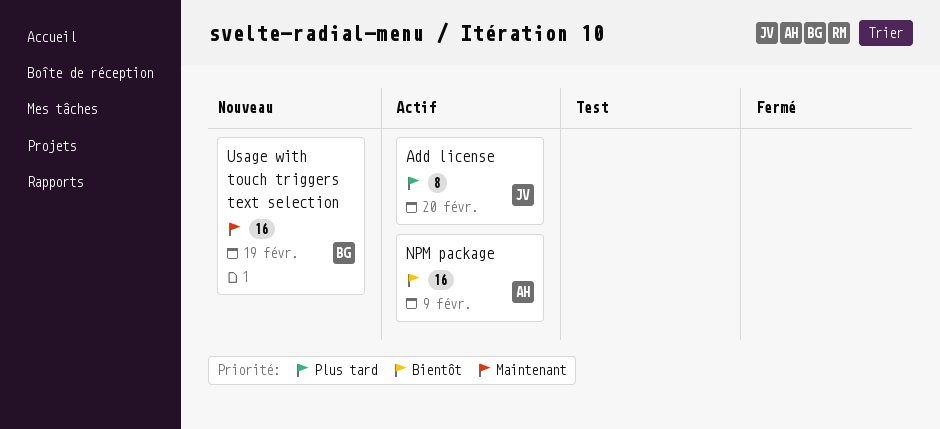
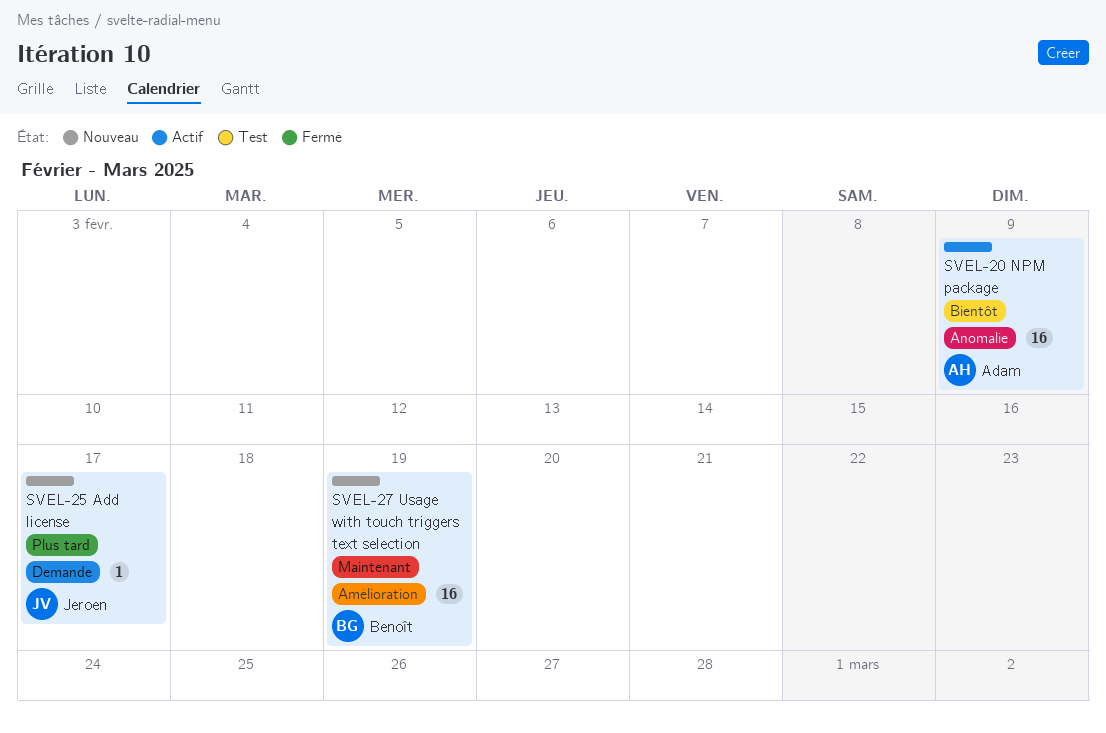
Add license, status: Actif -> Nouveau
Add license, estimate: 8 -> 1
Add license, due: Feb 20 -> Feb 17

